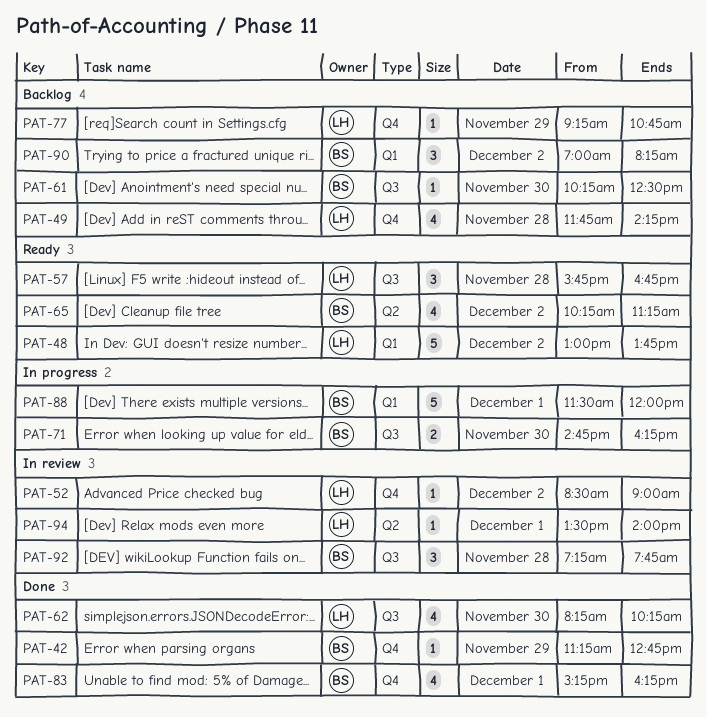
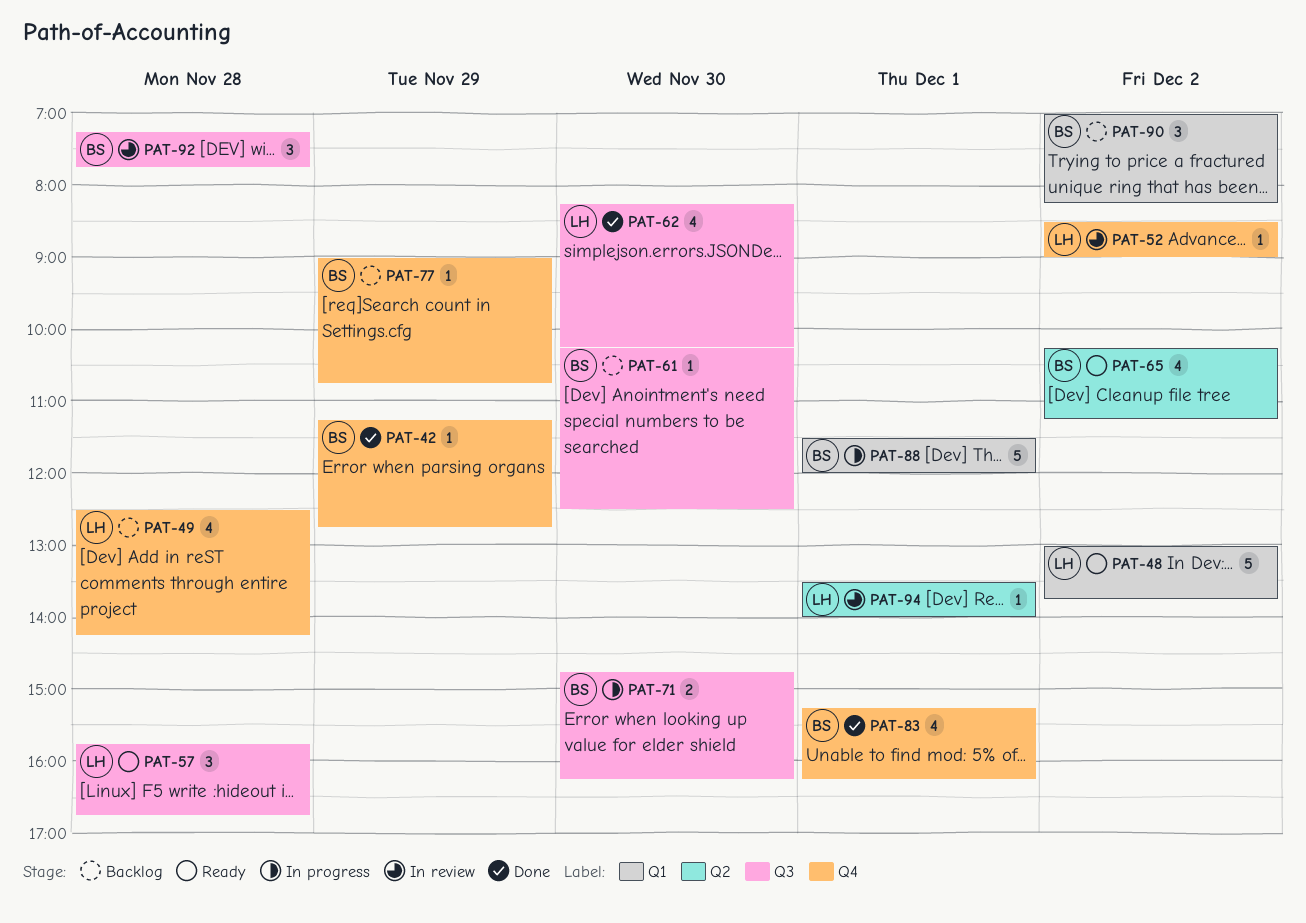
PAT-49, begins: 11:45 -> 12:30
PAT-77, owner: LH -> BS
PAT-77, begins: 09:15 -> 09:00

